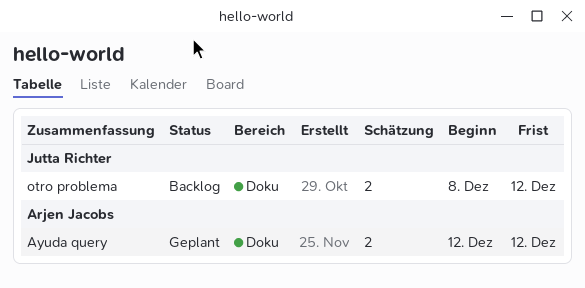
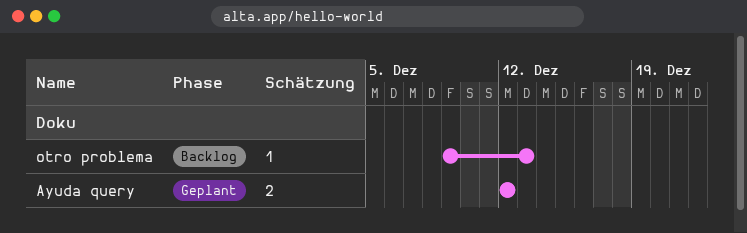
otro problema, estimate: 2 -> 1
otro problema, start: Dec 8 -> Dec 9
otro problema, due: Dec 12 -> Dec 13

